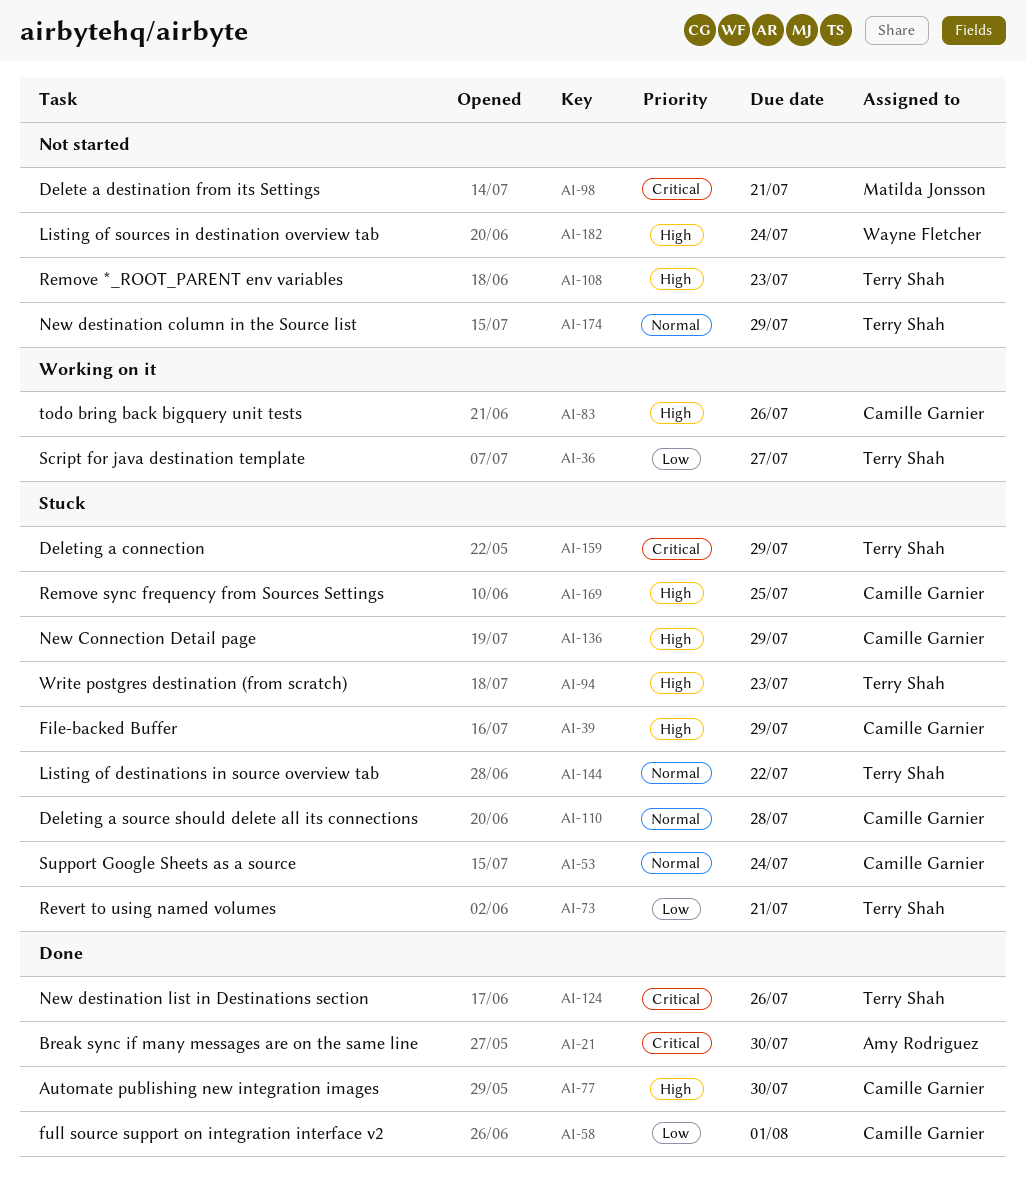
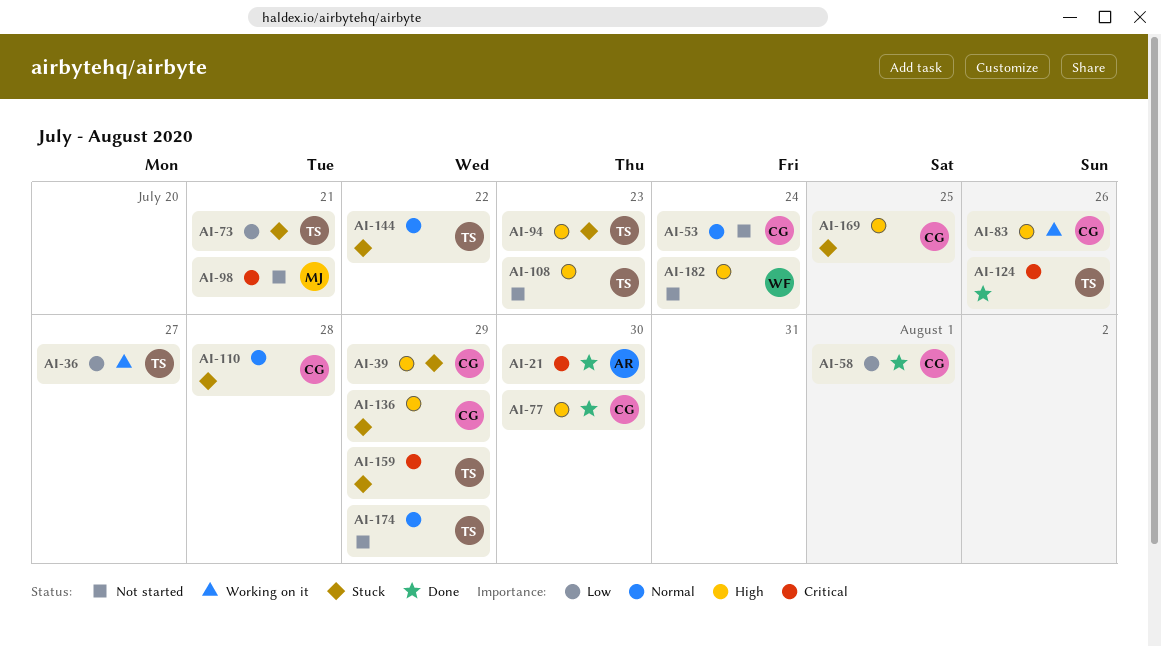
AI-53, status: Stuck -> Not started

